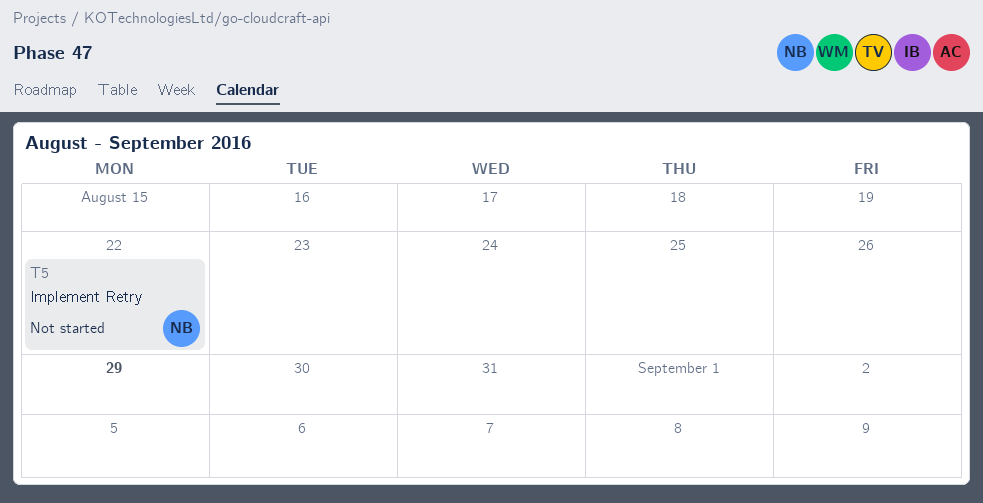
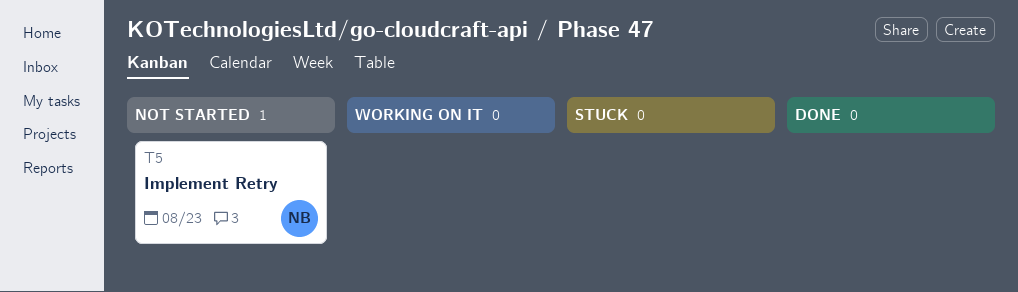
T5, due: Aug 22 -> Aug 23

